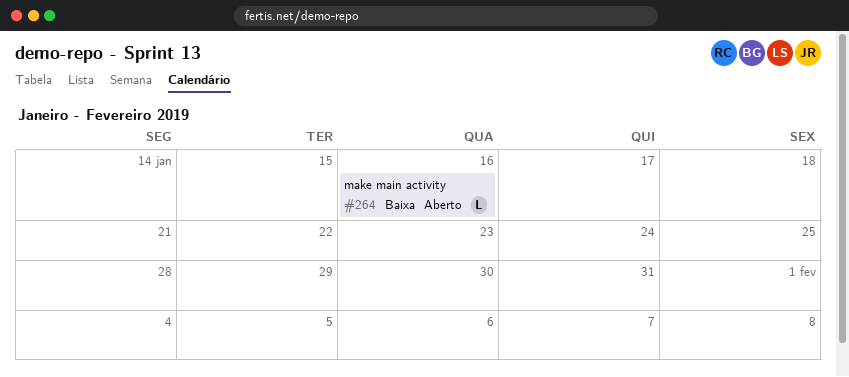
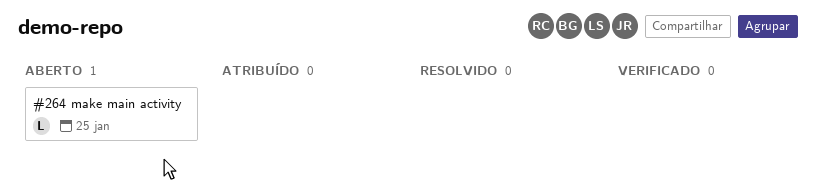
#264, due: Jan 16 -> Jan 25

